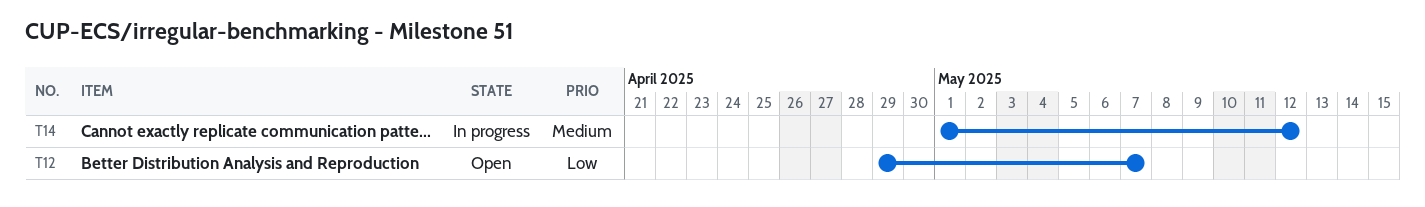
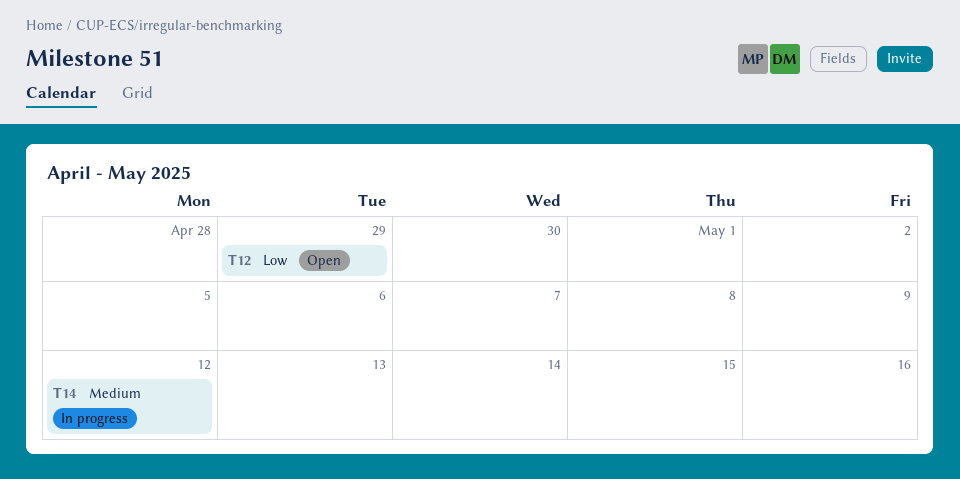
T12, due: May 7 -> Apr 29

